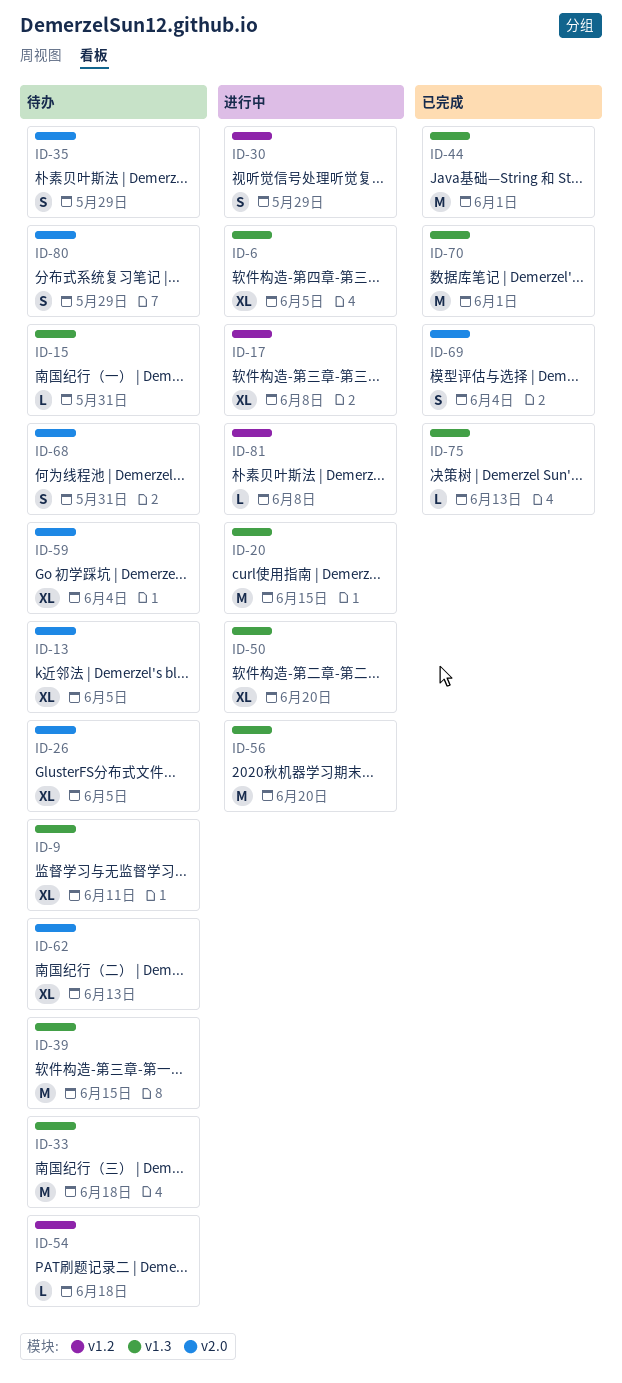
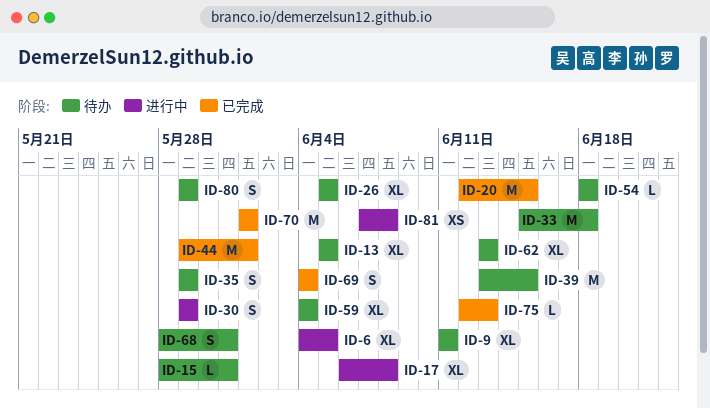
ID-20, status: 进行中 -> 已完成
ID-50: present -> none
ID-56: present -> none
ID-81, estimate: L -> XS

